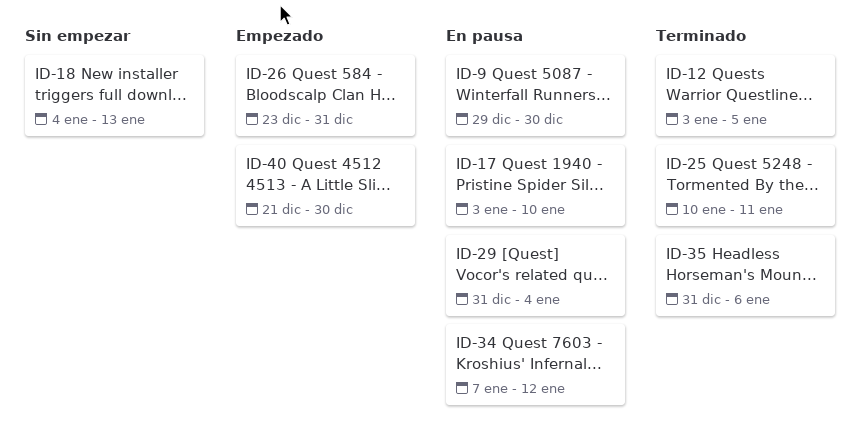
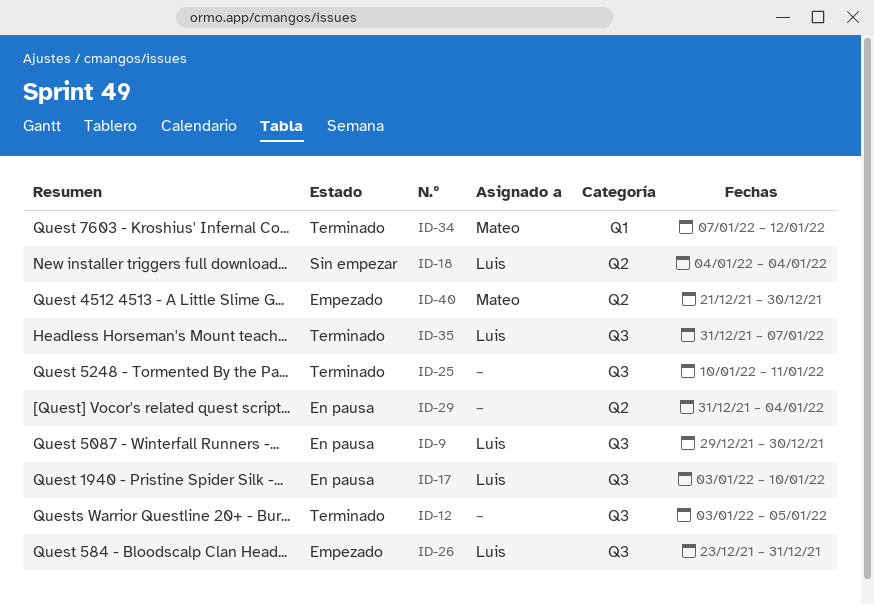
ID-18, due: Jan 13 -> Jan 4
ID-34, status: En pausa -> Terminado
ID-35, due: Jan 6 -> Jan 7

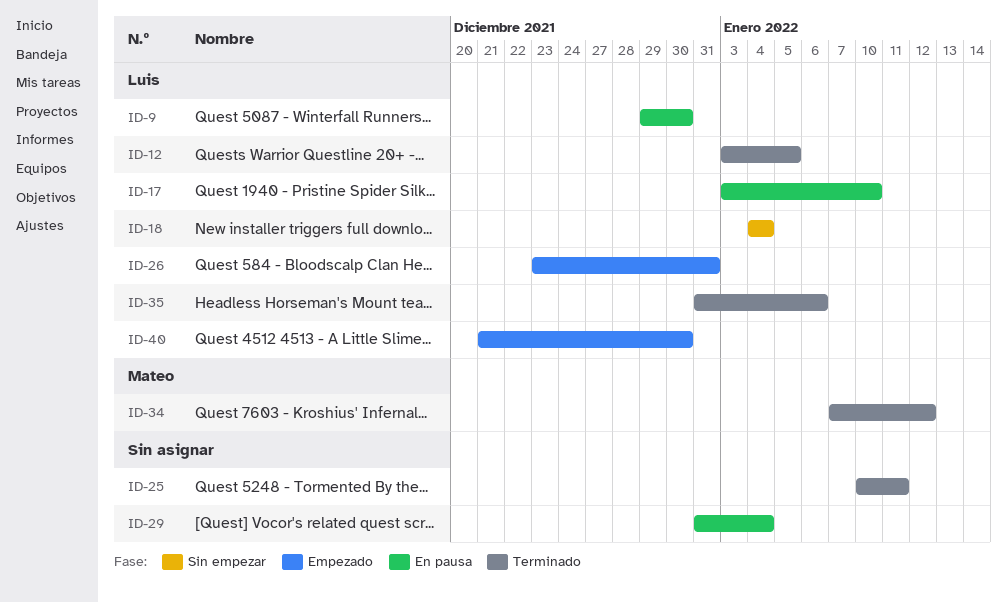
ID-12, owner: none -> Luis
ID-35, due: Jan 7 -> Jan 6
ID-40, owner: Mateo -> Luis

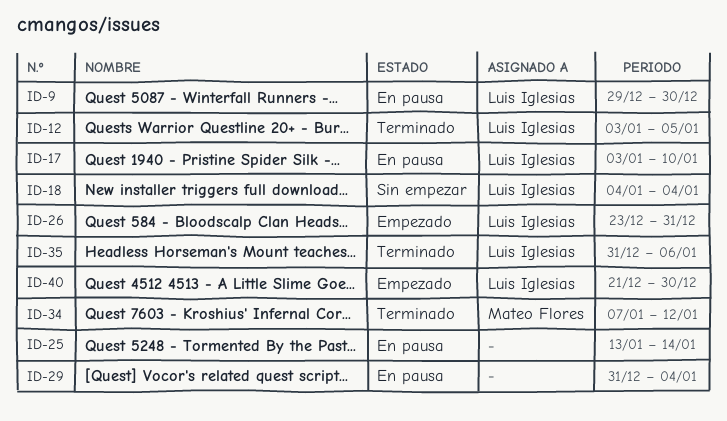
ID-25, status: Terminado -> En pausa
ID-25, start: Jan 10 -> Jan 13
ID-25, due: Jan 11 -> Jan 14

